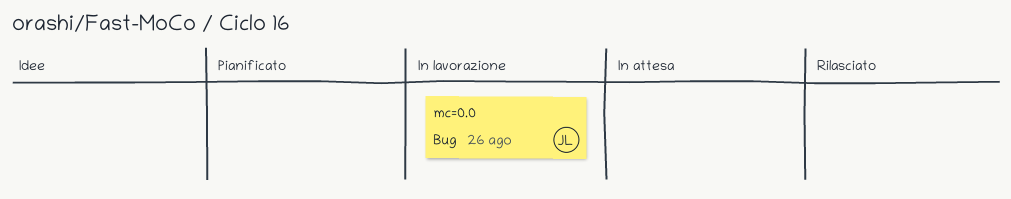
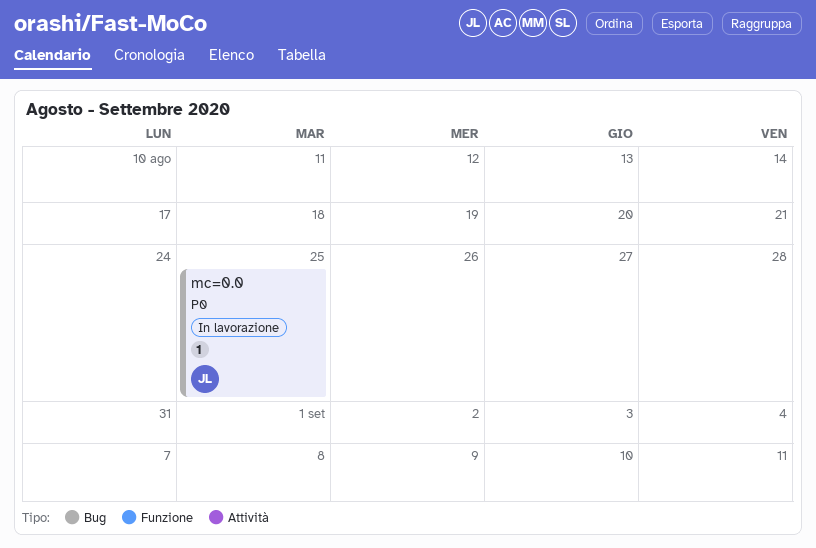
mc=0.0, due: Aug 26 -> Aug 25

